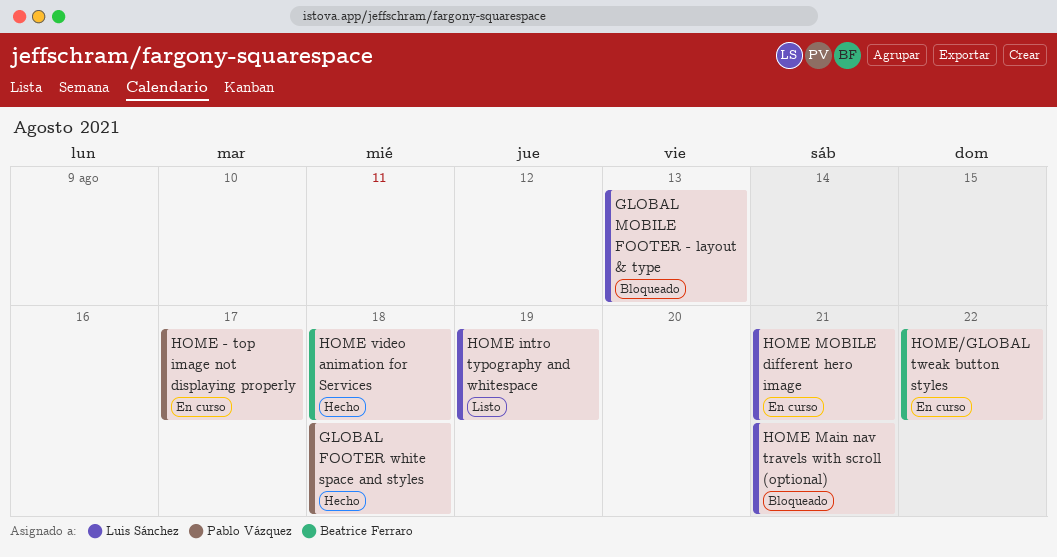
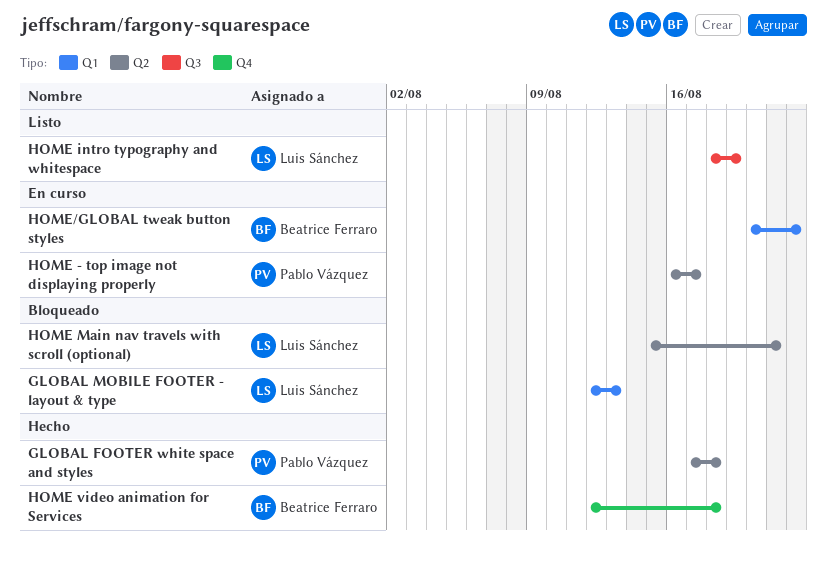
HOME MOBILE different hero image: present -> none

